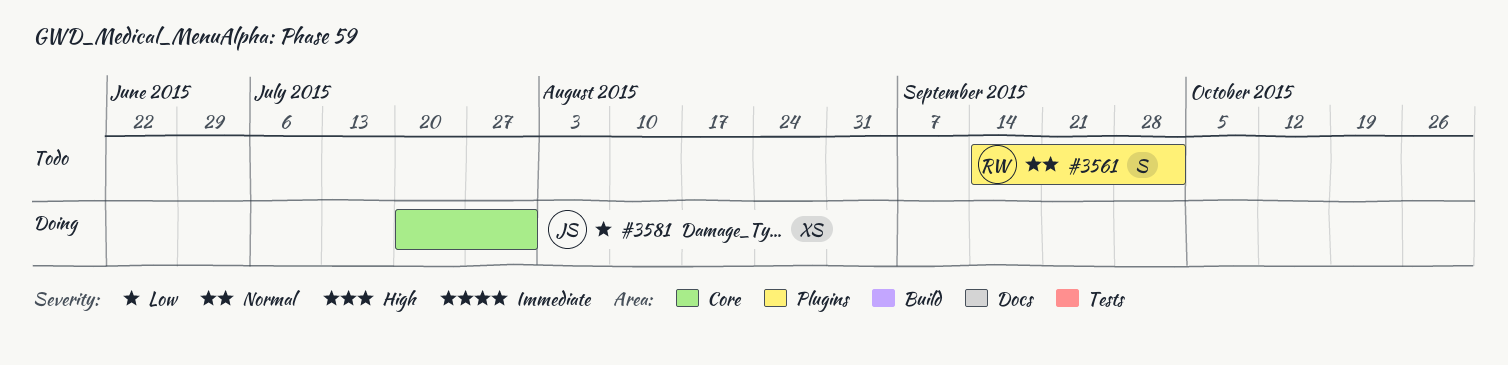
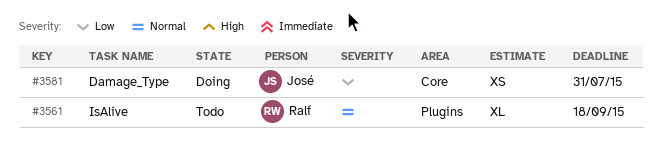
#3561, estimate: S -> XL
#3561, due: Oct 2 -> Sep 18

